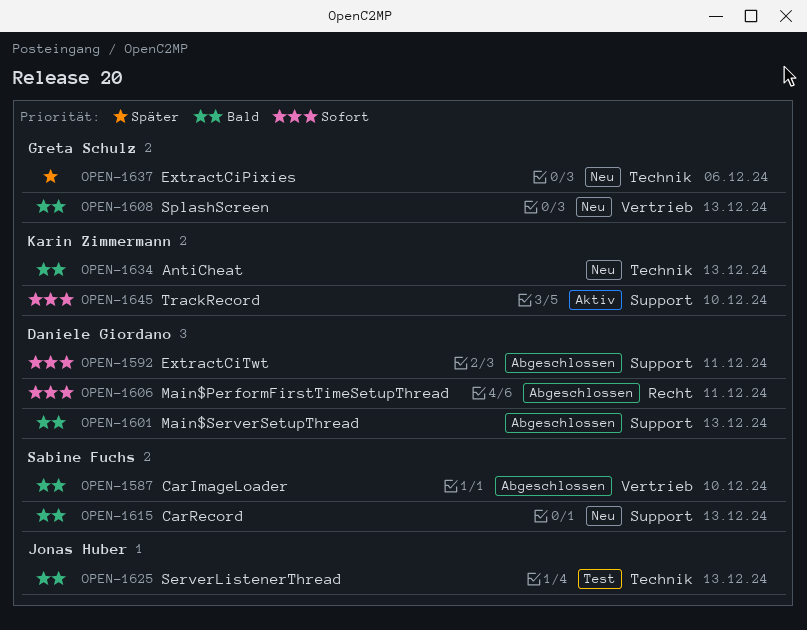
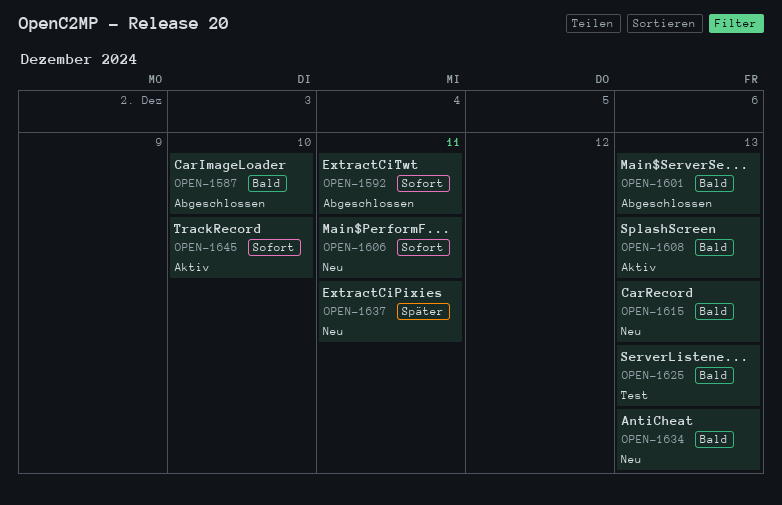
OPEN-1606, status: Abgeschlossen -> Neu
OPEN-1608, status: Neu -> Aktiv
OPEN-1637, due: Dec 6 -> Dec 11

